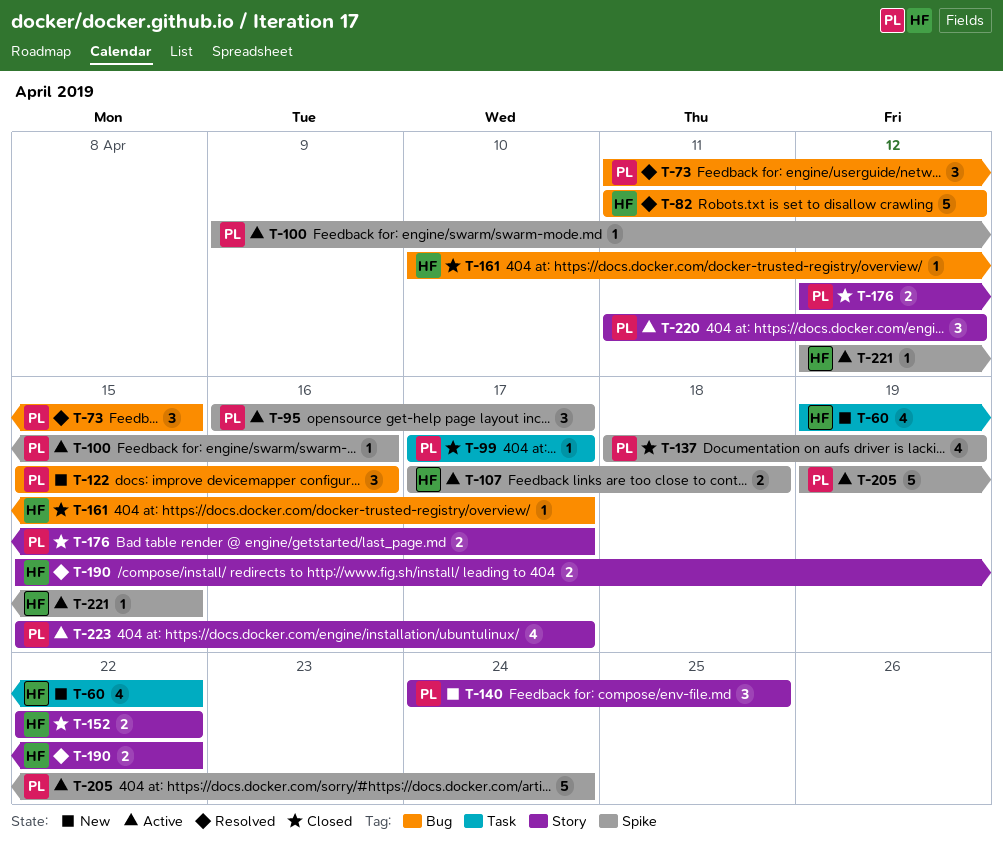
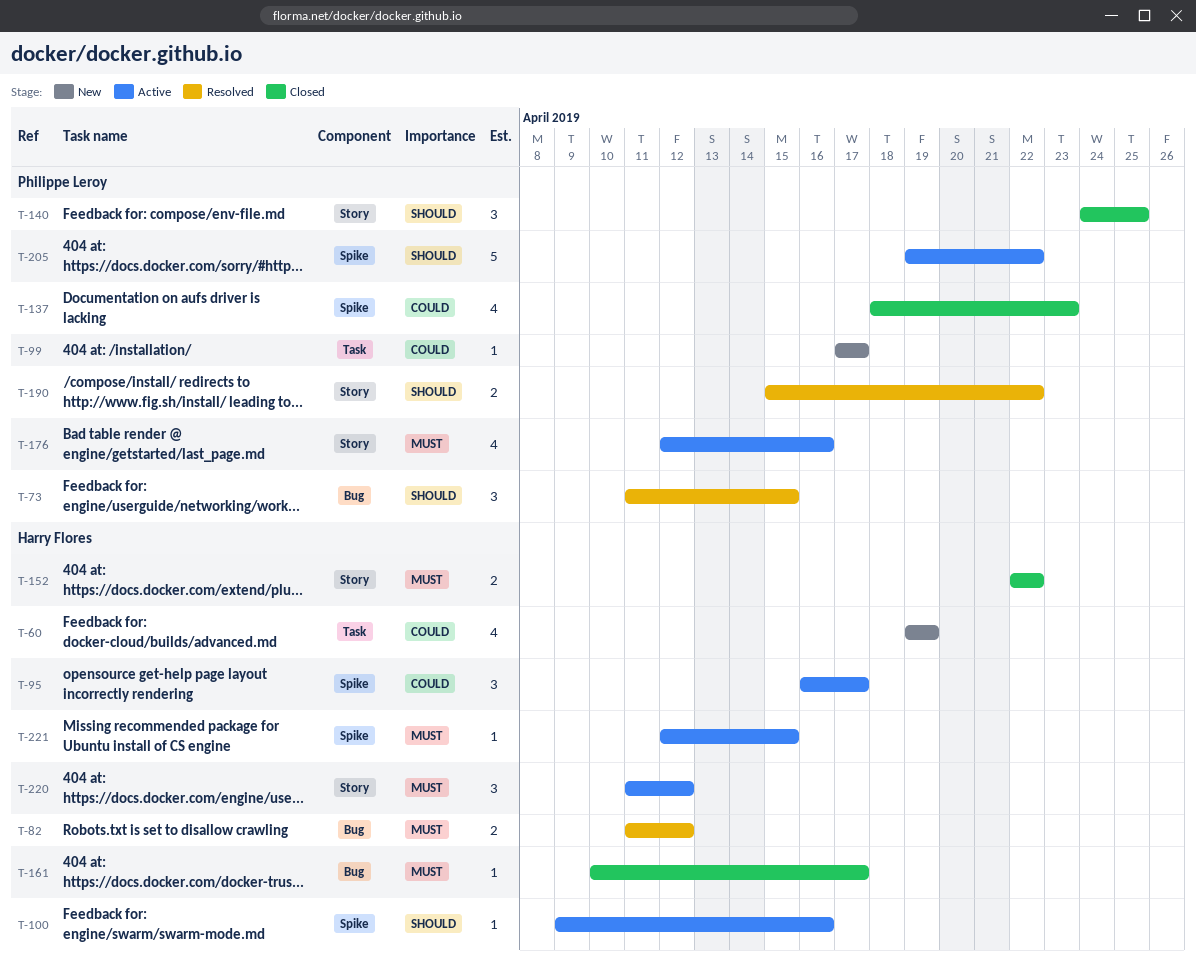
T-60, due: Apr 22 -> Apr 19
T-82, estimate: 5 -> 2
T-95, owner: Philippe Leroy -> Harry Flores
T-99, status: Closed -> New
T-100, owner: Philippe Leroy -> Harry Flores
T-107: present -> none
T-122: present -> none
T-137, due: Apr 19 -> Apr 23
T-140, status: New -> Closed
T-176, status: Closed -> Active
T-176, estimate: 2 -> 4
T-176, due: Apr 17 -> Apr 16
T-190, owner: Harry Flores -> Philippe Leroy
T-205, due: Apr 24 -> Apr 22
T-220, owner: Philippe Leroy -> Harry Flores
T-223: present -> none

